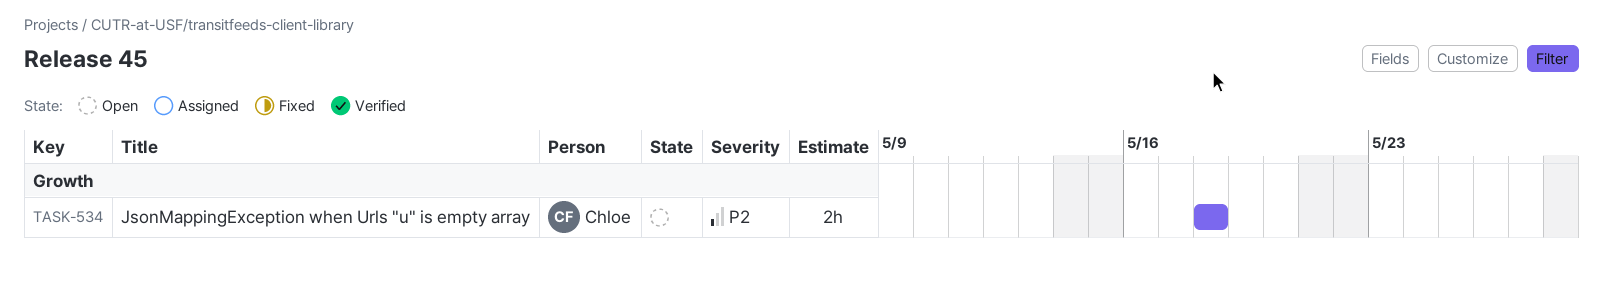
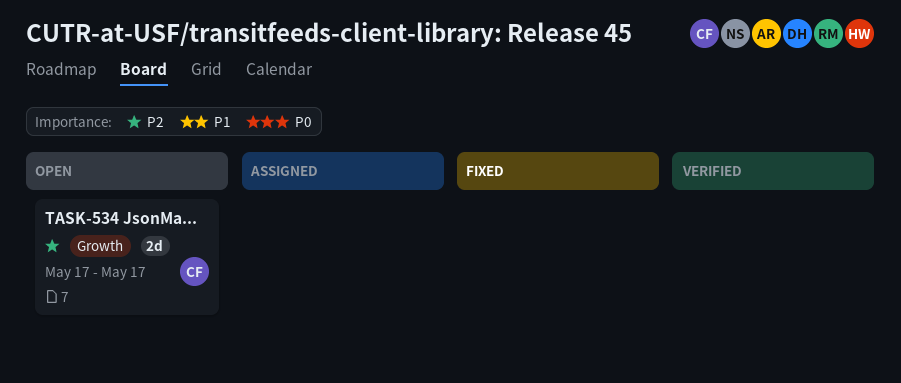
TASK-534, estimate: 2h -> 2d
TASK-534, start: May 18 -> May 17
TASK-534, due: May 18 -> May 17

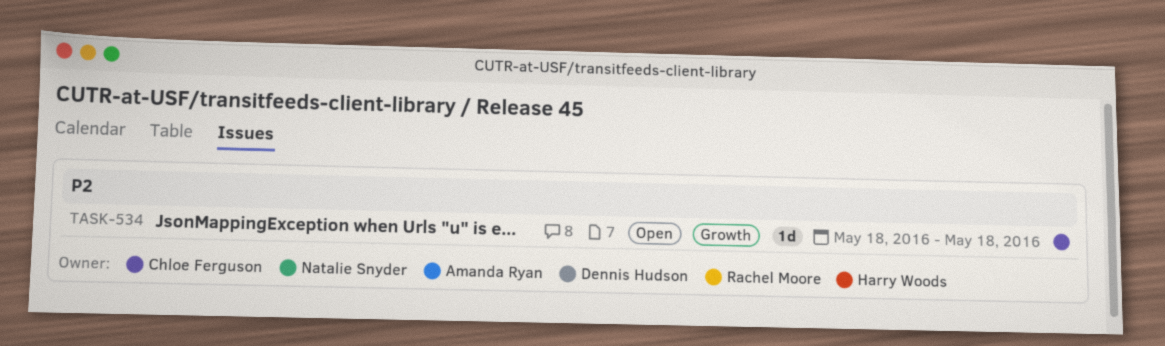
TASK-534, estimate: 2d -> 1d
TASK-534, start: May 17 -> May 18
TASK-534, due: May 17 -> May 18

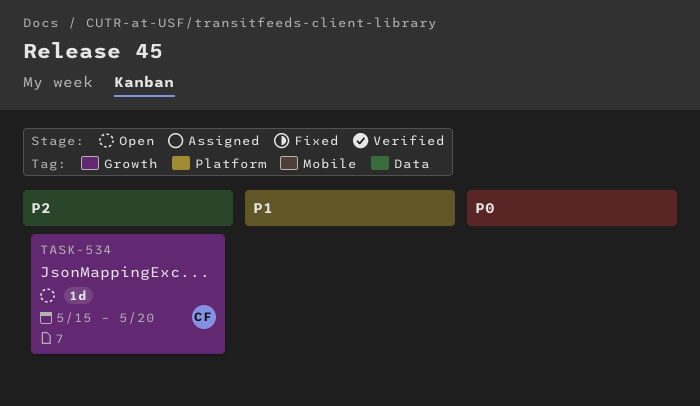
TASK-534, start: May 18 -> May 15
TASK-534, due: May 18 -> May 20

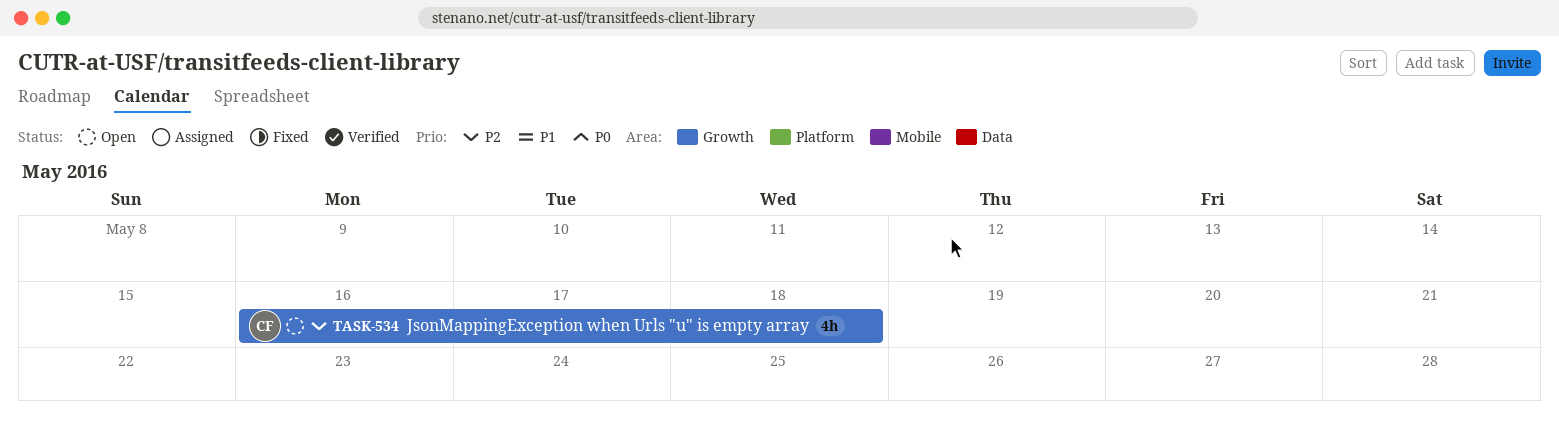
TASK-534, estimate: 1d -> 4h
TASK-534, start: May 15 -> May 16
TASK-534, due: May 20 -> May 18

